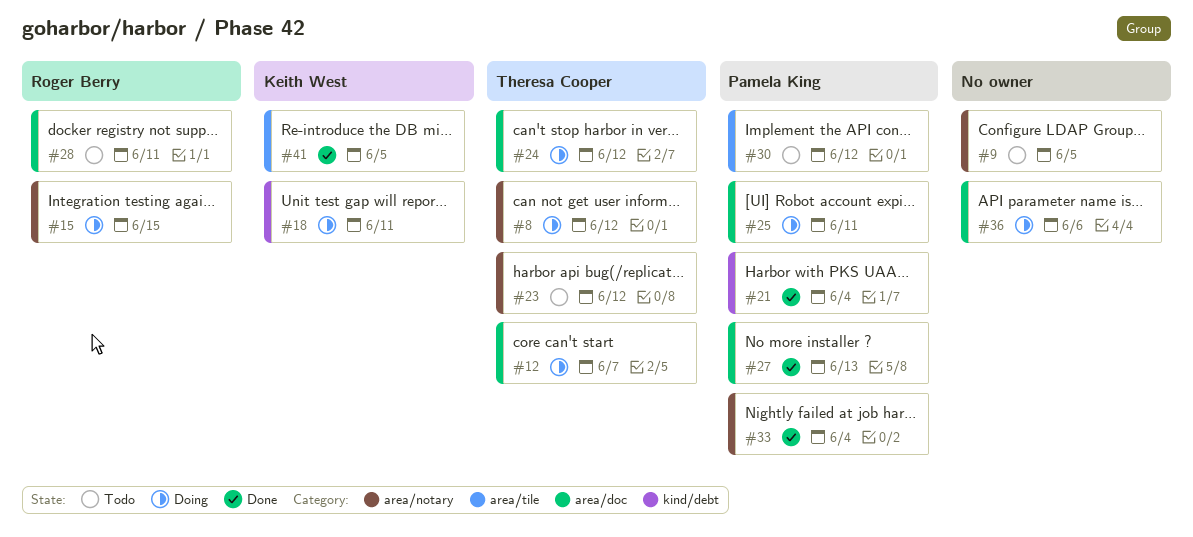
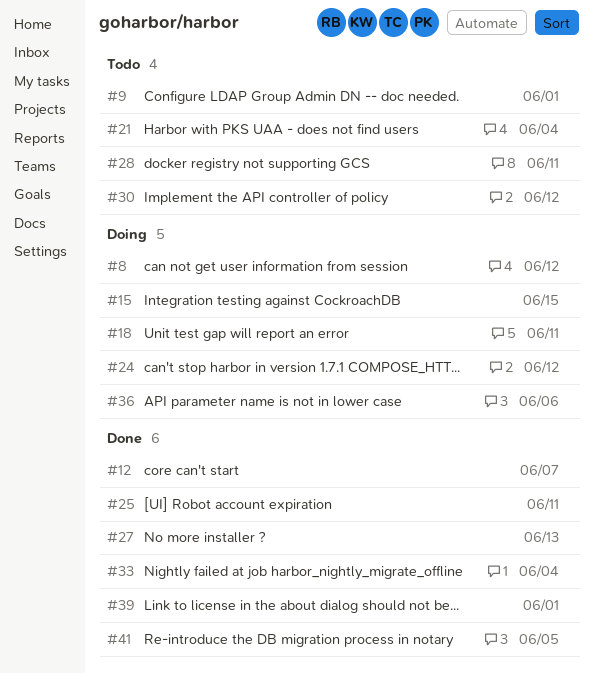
#9, due: Jun 5 -> Jun 1
#12, status: Doing -> Done
#21, status: Done -> Todo
#23: present -> none
#25, status: Doing -> Done
#39: none -> present

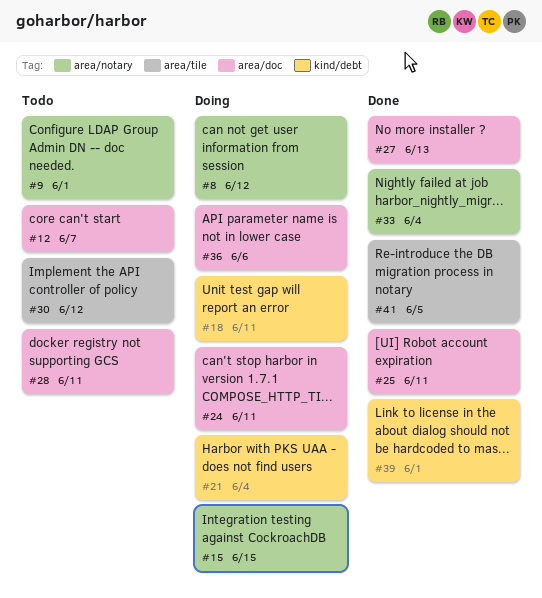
#12, status: Done -> Todo
#21, status: Todo -> Doing
#24, due: Jun 12 -> Jun 11

